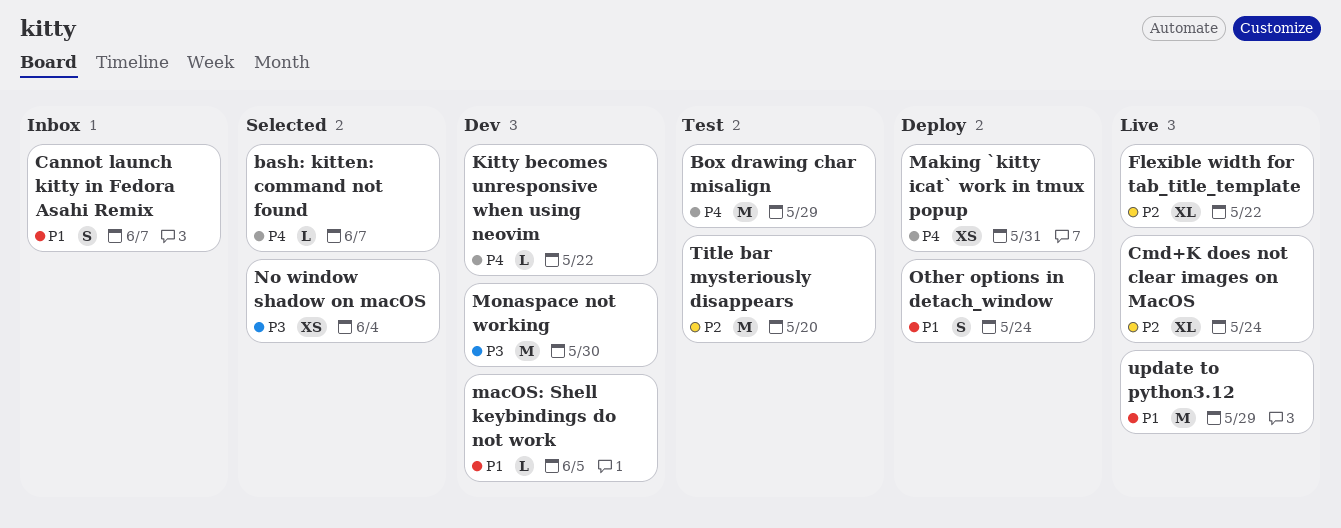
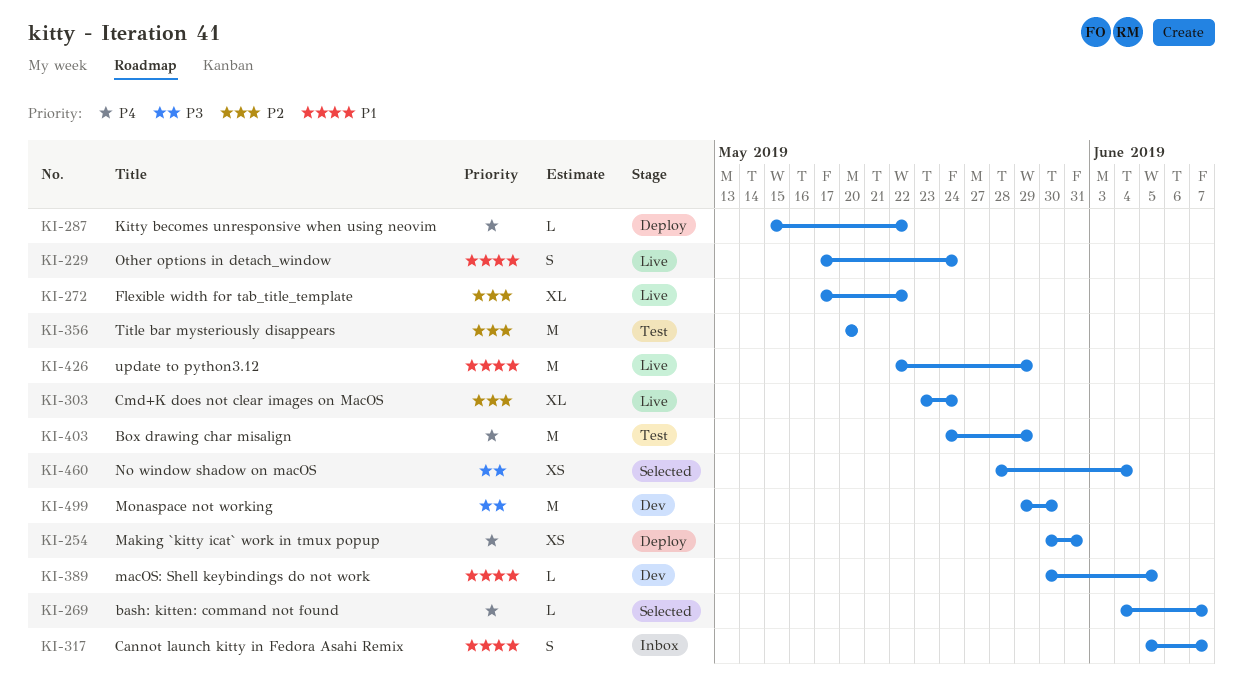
Kitty becomes unresponsive when using neovim, status: Dev -> Deploy
Other options in detach_window, status: Deploy -> Live

